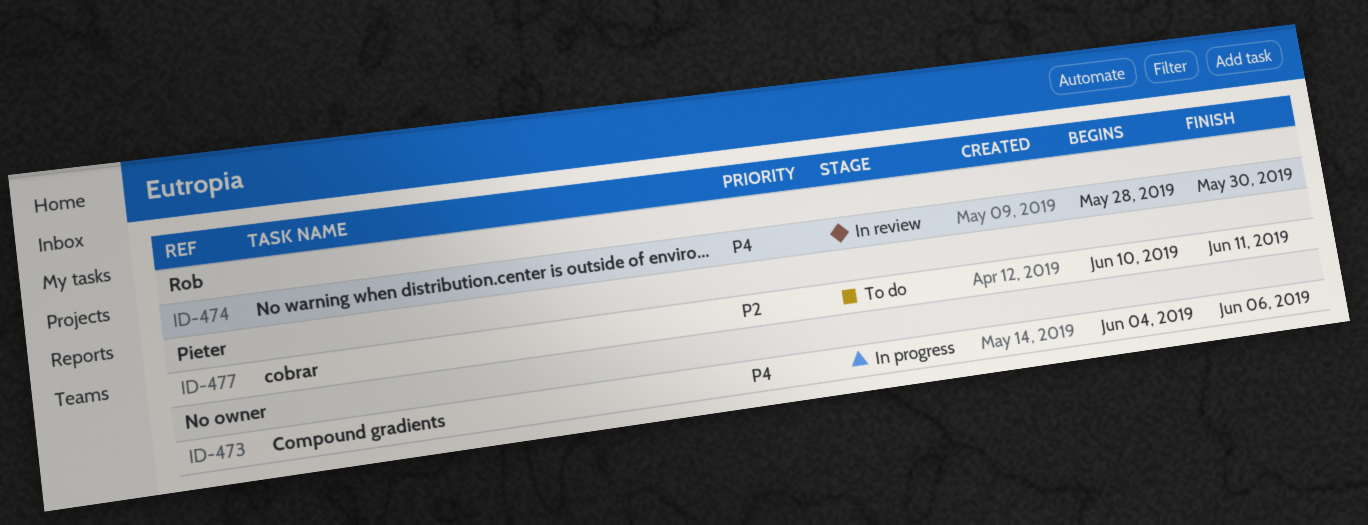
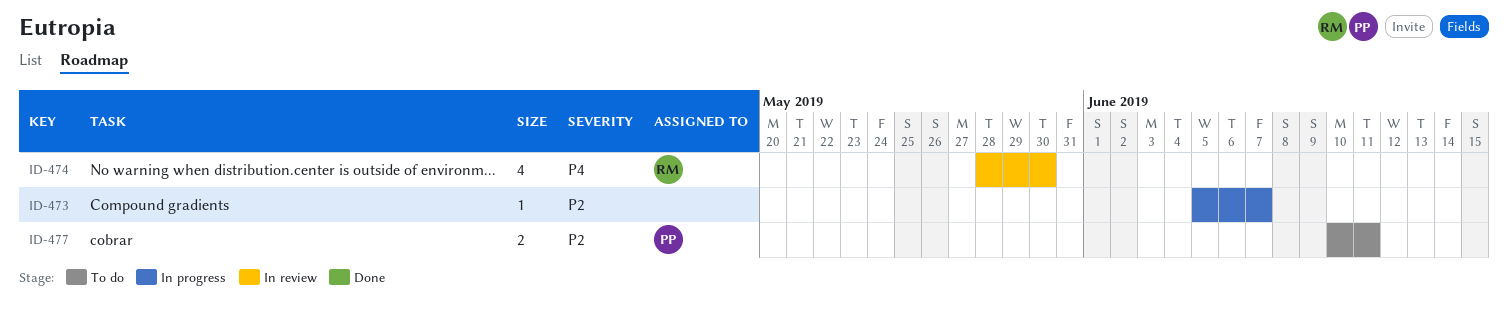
ID-473, priority: P4 -> P2
ID-473, start: Jun 4 -> Jun 5
ID-473, due: Jun 6 -> Jun 7

